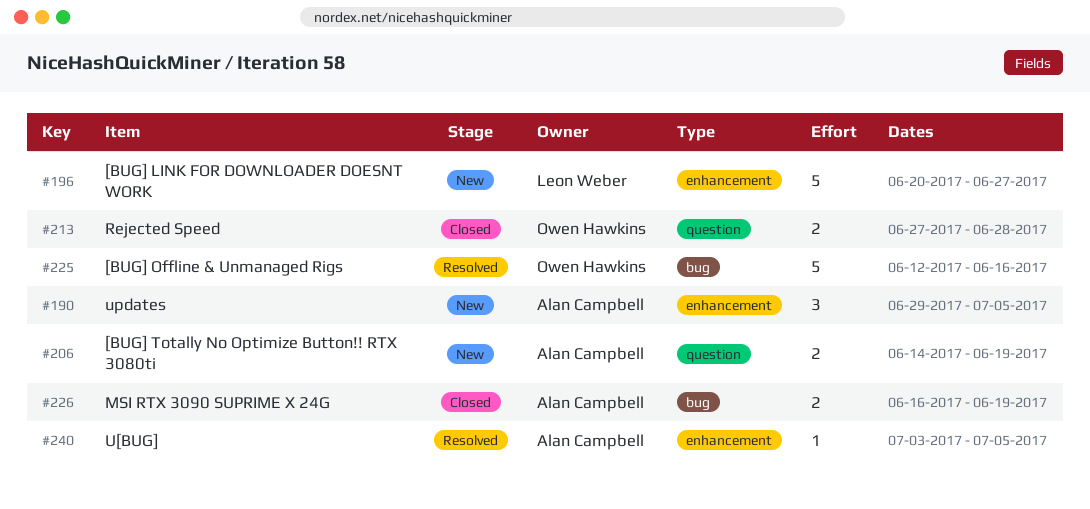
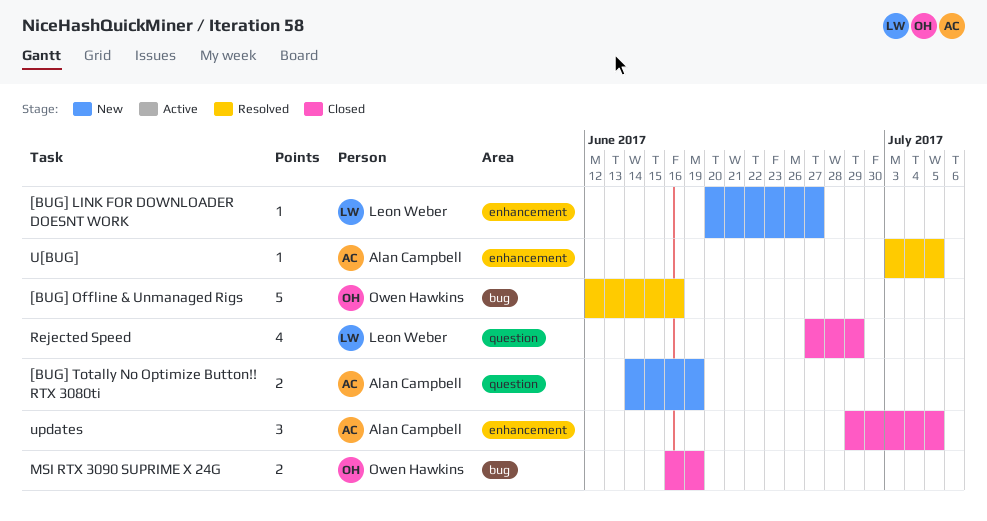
[BUG] LINK FOR DOWNLOADER DOESNT WORK, estimate: 5 -> 1
MSI RTX 3090 SUPRIME X 24G, owner: Alan Campbell -> Owen Hawkins
Rejected Speed, owner: Owen Hawkins -> Leon Weber
Rejected Speed, estimate: 2 -> 4
Rejected Speed, due: Jun 28 -> Jun 29
updates, status: New -> Closed

